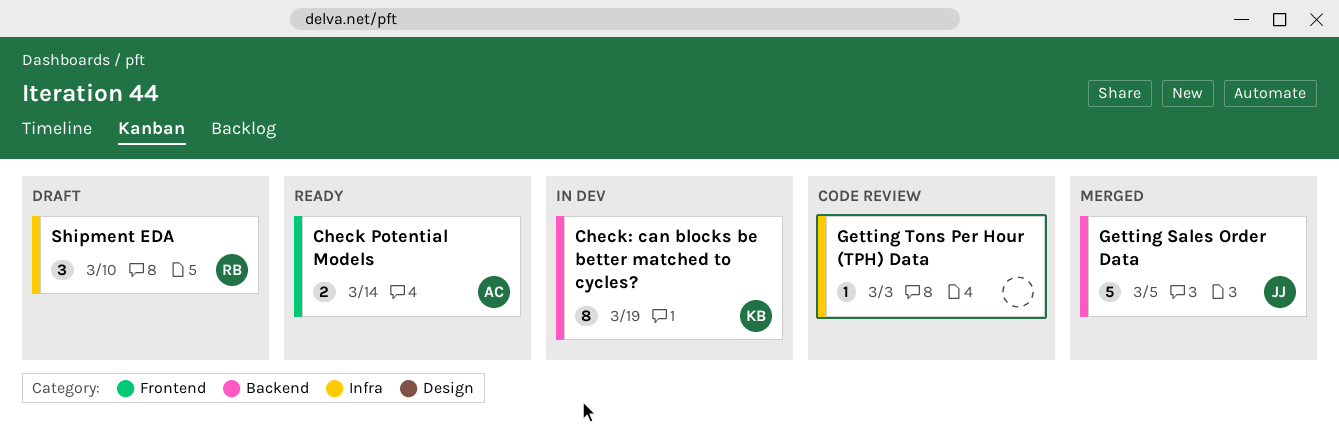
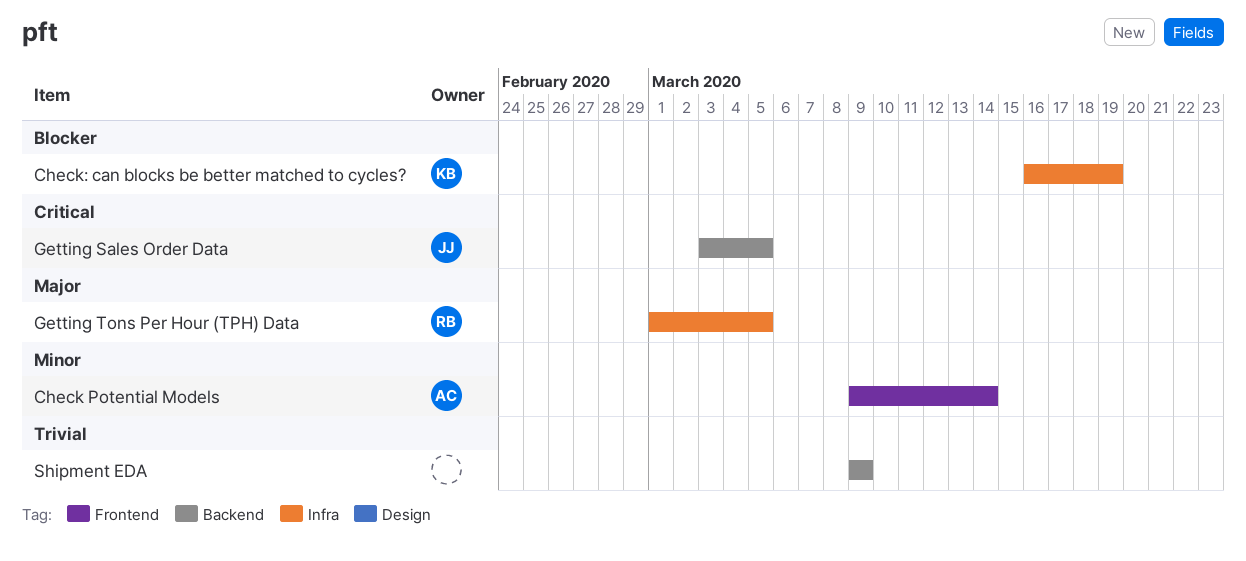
Check: can blocks be better matched to cycles?, label: Backend -> Infra
Getting Tons Per Hour (TPH) Data, owner: none -> RB
Getting Tons Per Hour (TPH) Data, due: Mar 3 -> Mar 5
Shipment EDA, owner: RB -> none
Shipment EDA, label: Infra -> Backend
Shipment EDA, due: Mar 10 -> Mar 9

